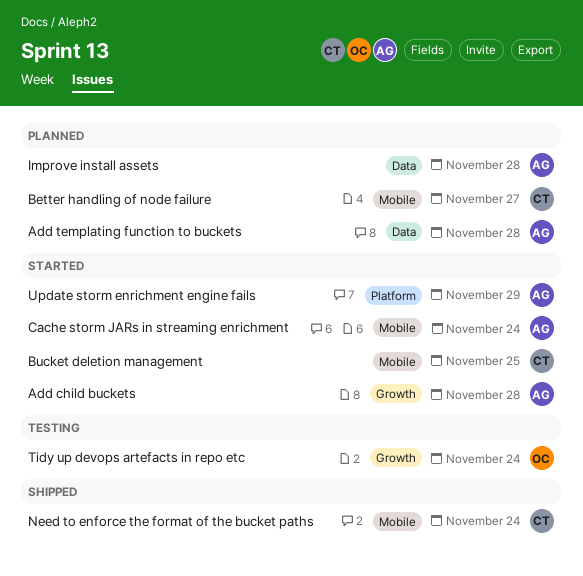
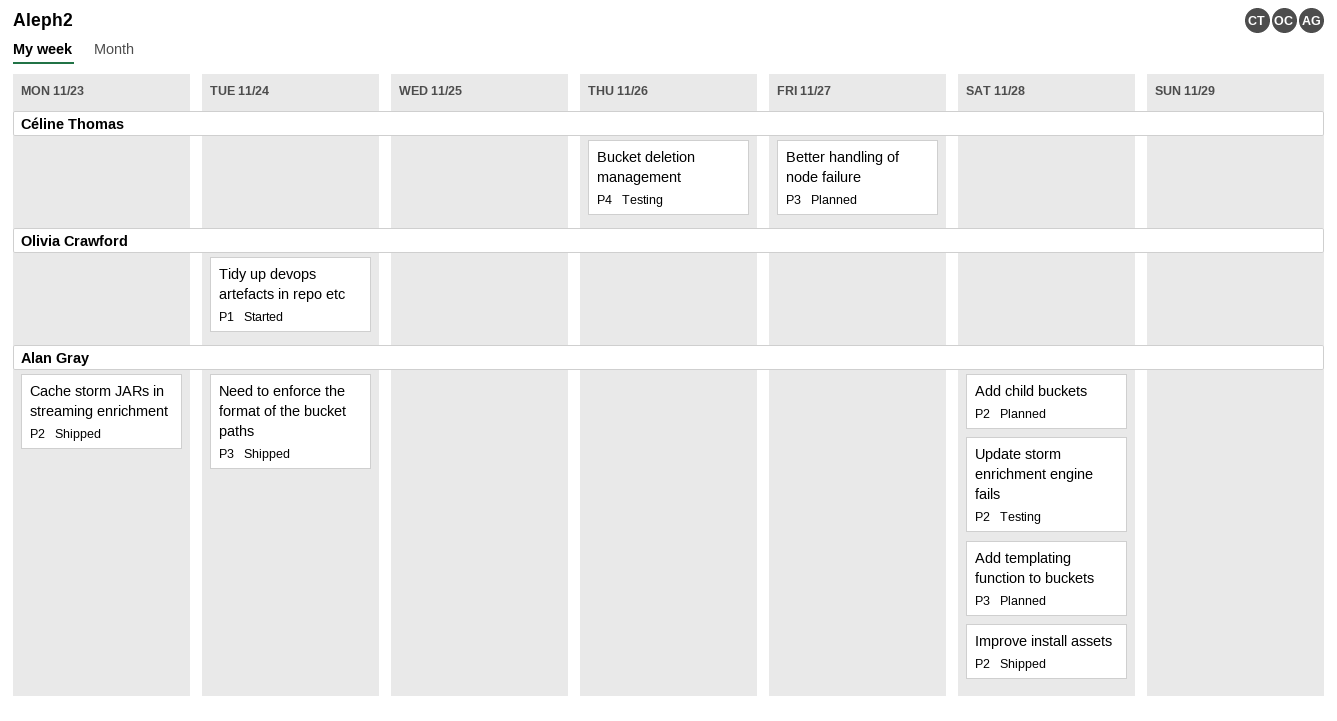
Add child buckets, status: Started -> Planned
Bucket deletion management, status: Started -> Testing
Bucket deletion management, due: Nov 25 -> Nov 26
Cache storm JARs in streaming enrichment, status: Started -> Shipped
Cache storm JARs in streaming enrichment, due: Nov 24 -> Nov 23
Improve install assets, status: Planned -> Shipped
Need to enforce the format of the bucket paths, owner: Céline Thomas -> Alan Gray
Tidy up devops artefacts in repo etc, status: Testing -> Started
Update storm enrichment engine fails, status: Started -> Testing
Update storm enrichment engine fails, due: Nov 29 -> Nov 28

